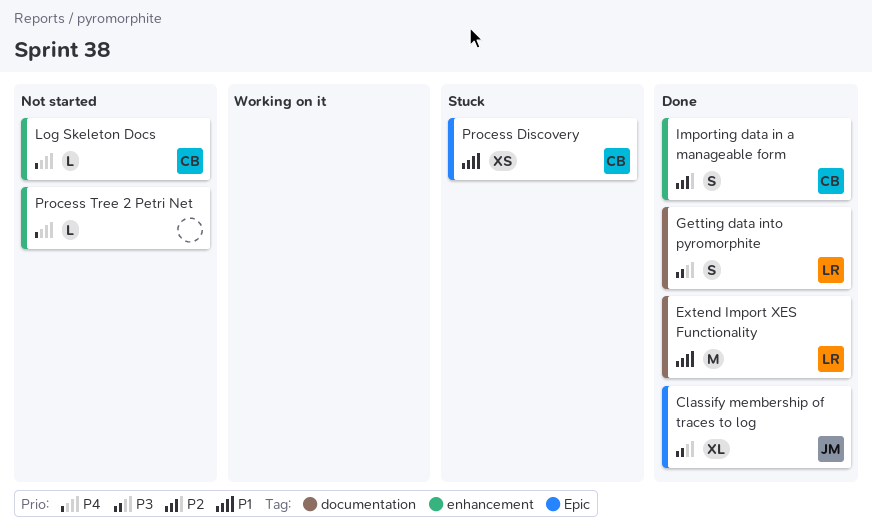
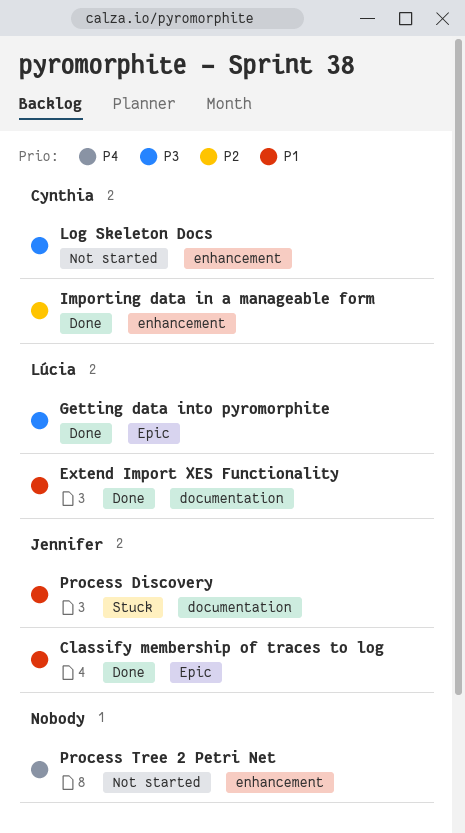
Classify membership of traces to log, priority: P3 -> P1
Getting data into pyromorphite, label: documentation -> Epic
Log Skeleton Docs, priority: P4 -> P3
Process Discovery, owner: Cynthia -> Jennifer
Process Discovery, label: Epic -> documentation

